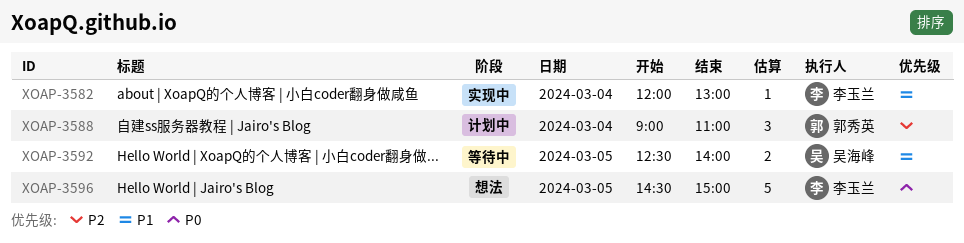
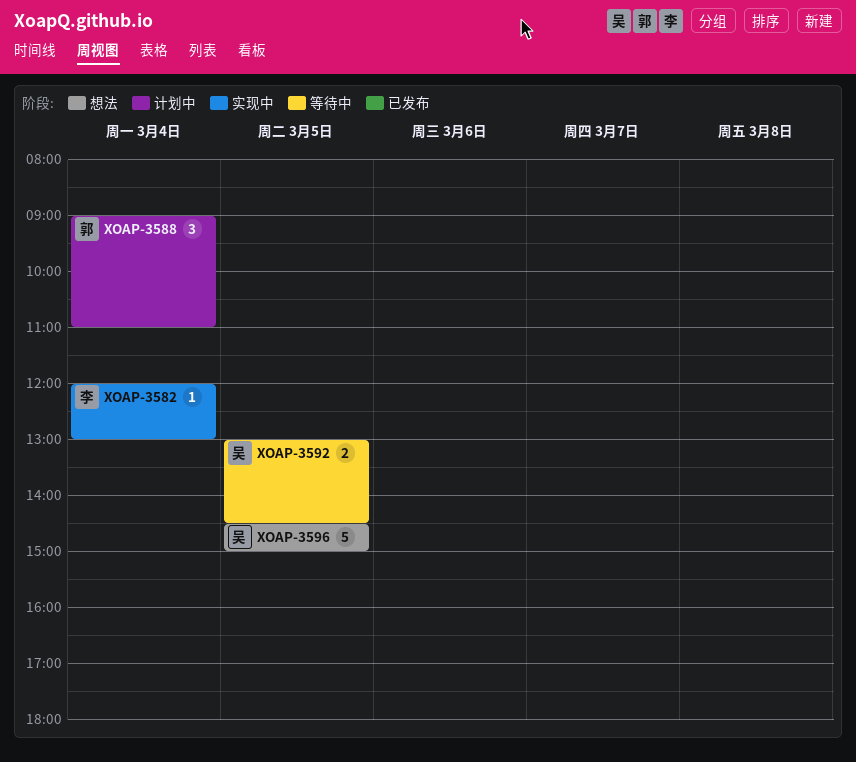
XOAP-3592, begins: 12:30 -> 13:00
XOAP-3592, ends: 14:00 -> 14:30
XOAP-3596, owner: 李玉兰 -> 吴海峰

